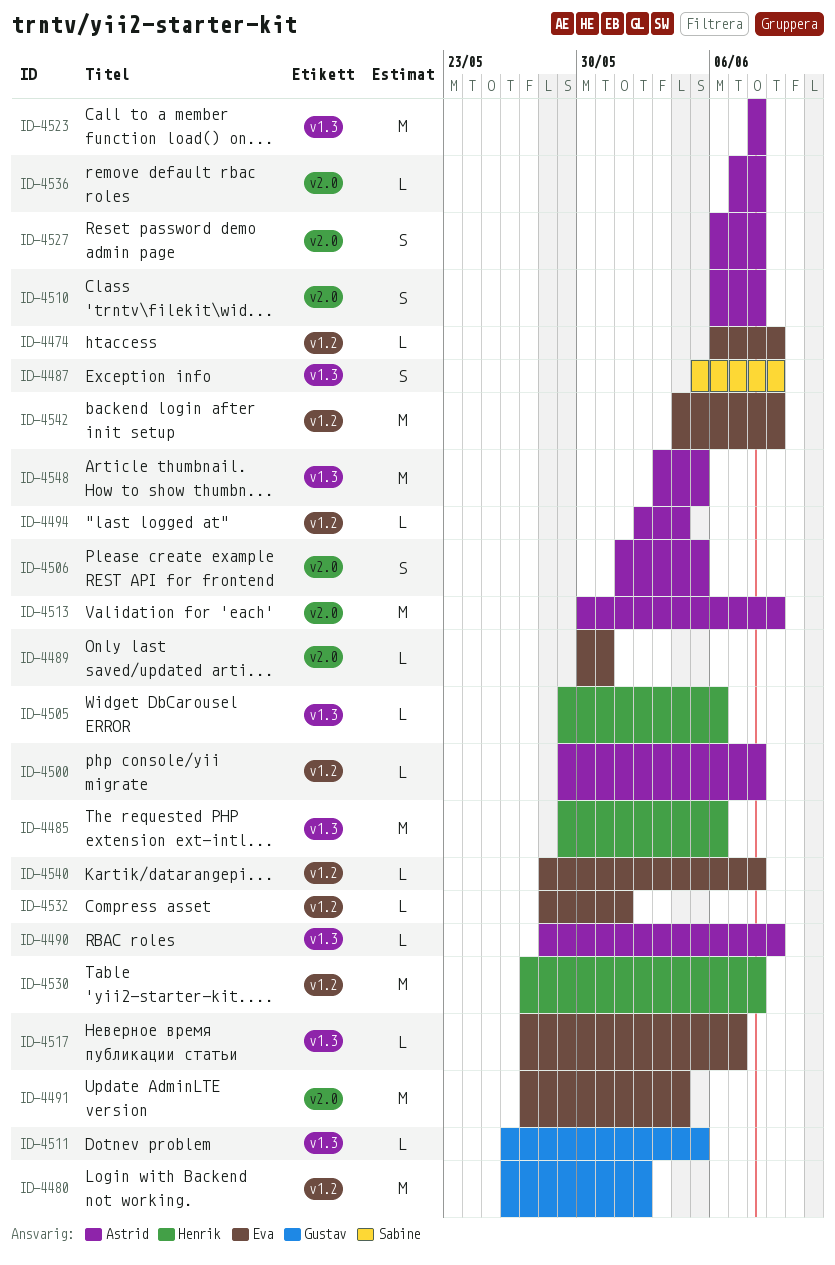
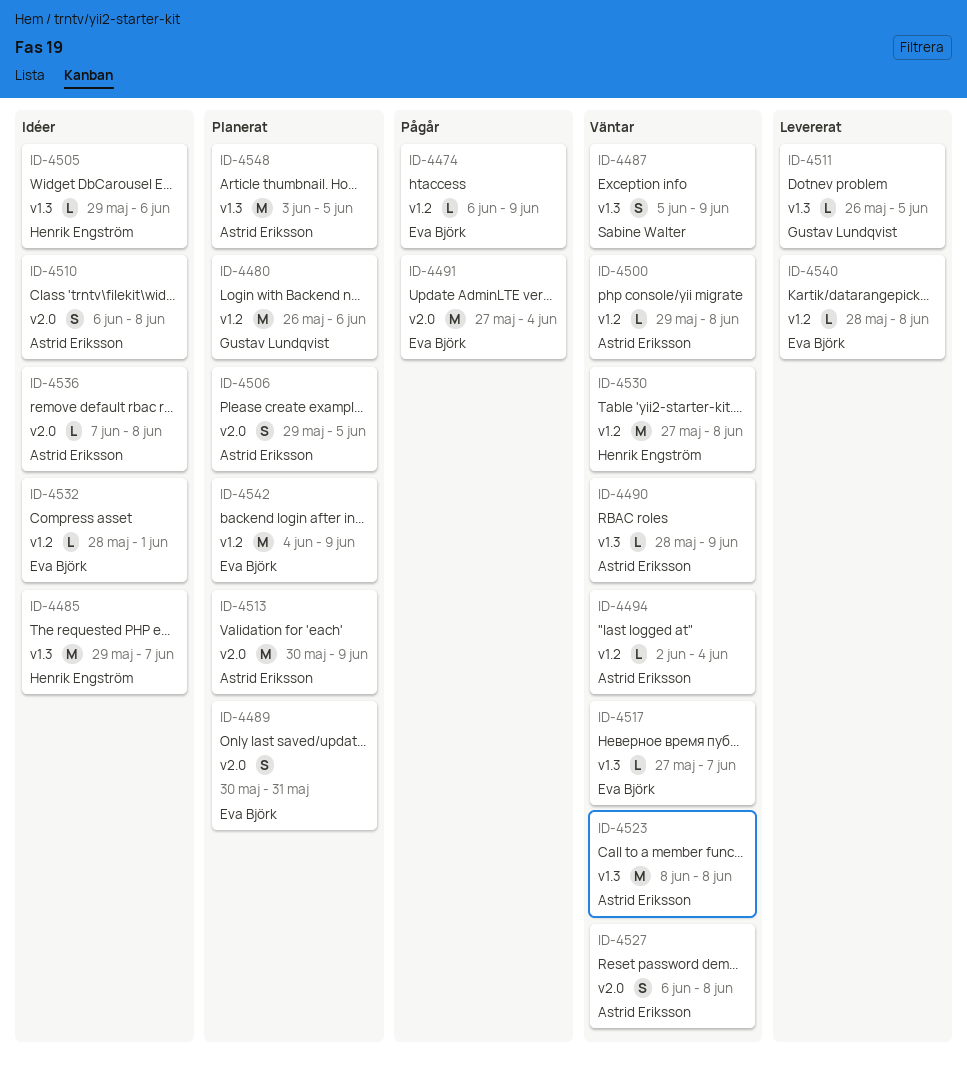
ID-4480, due: Jun 2 -> Jun 6
ID-4485, due: Jun 6 -> Jun 7
ID-4489, estimate: L -> S
ID-4506, start: Jun 1 -> May 29

